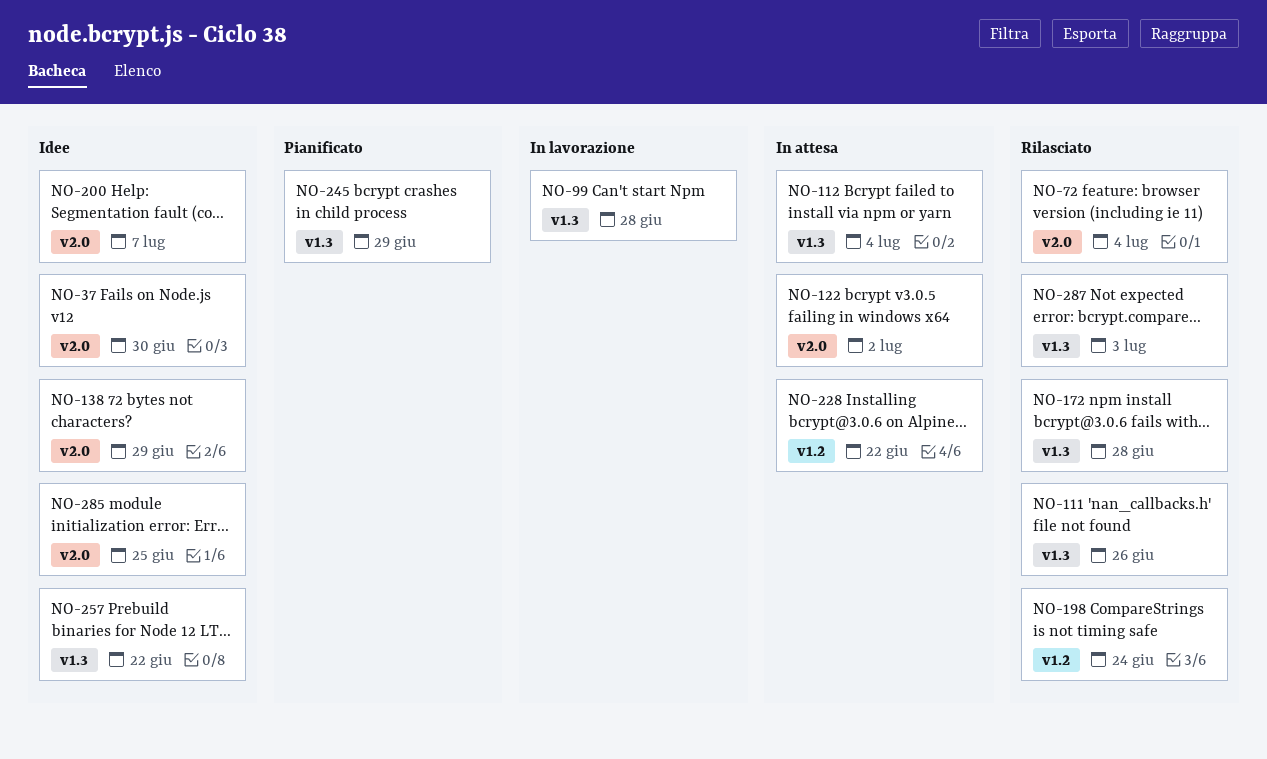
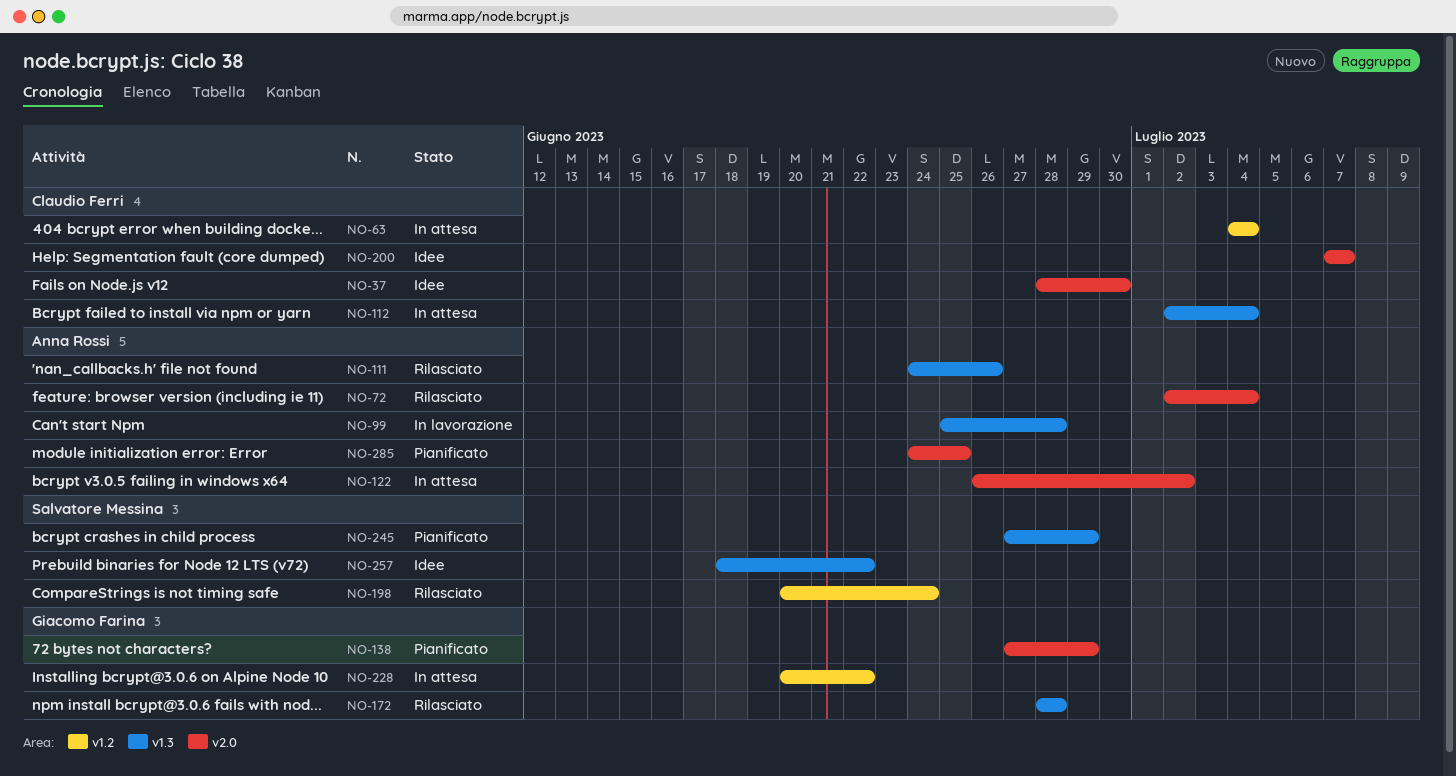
NO-63: none -> present
NO-138, status: Idee -> Pianificato
NO-285, status: Idee -> Pianificato
NO-287: present -> none

